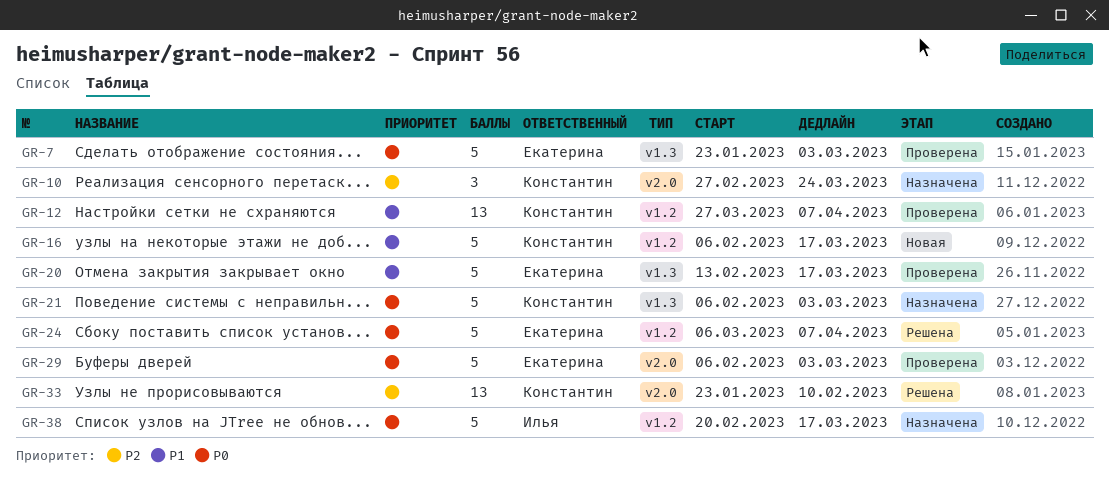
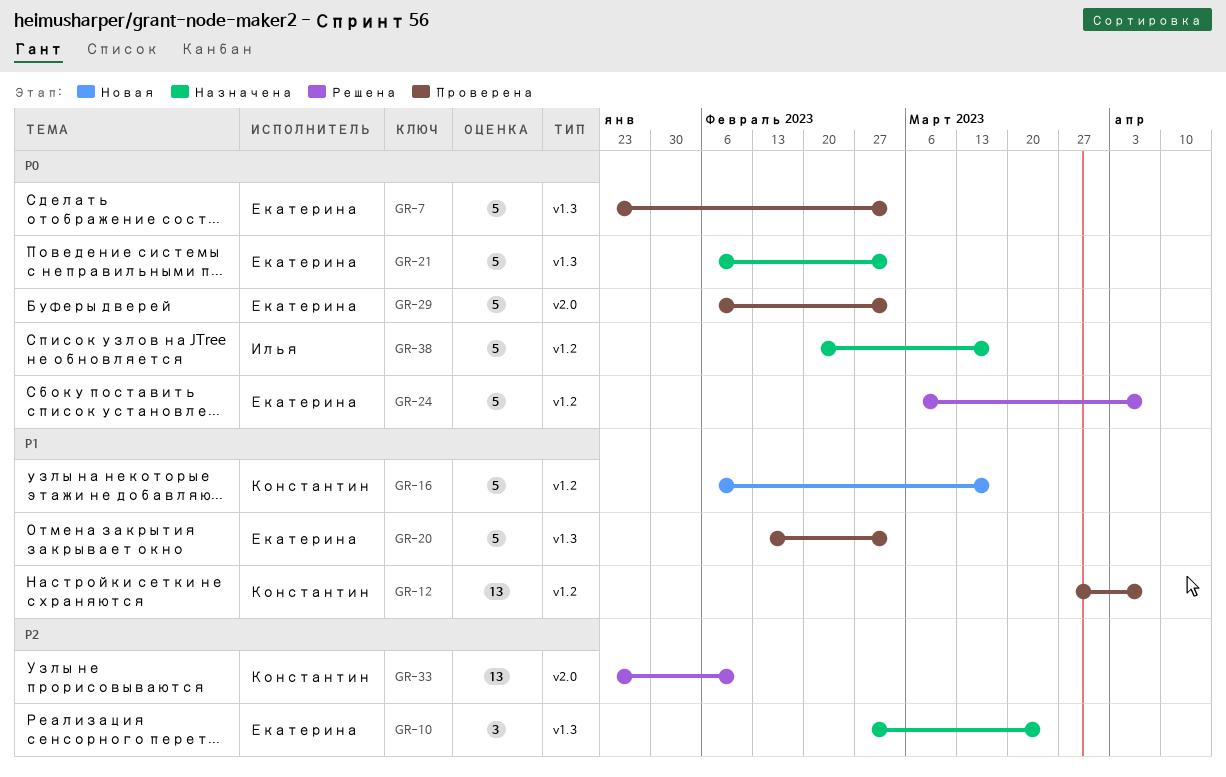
GR-10, owner: Константин -> Екатерина
GR-10, label: v2.0 -> v1.3
GR-20, due: Mar 17 -> Mar 3
GR-21, owner: Константин -> Екатерина

